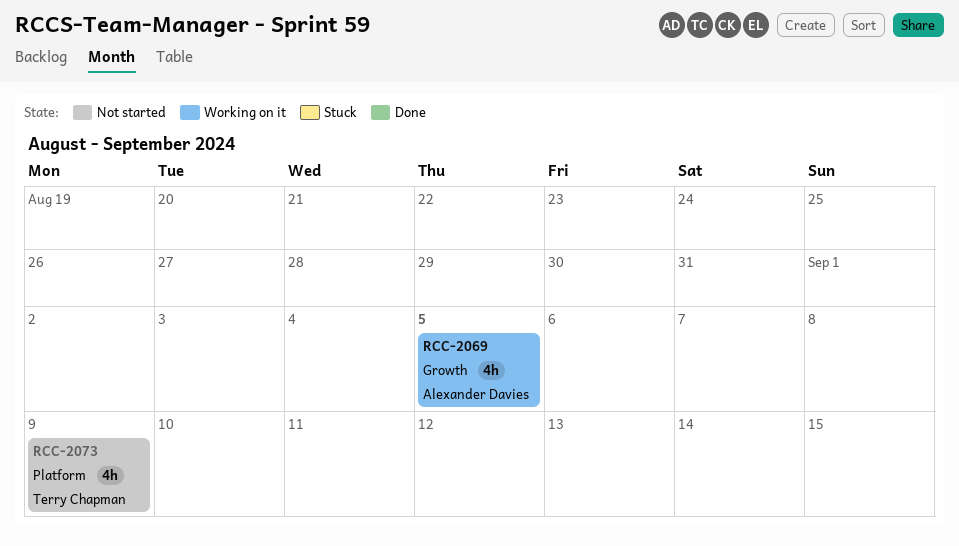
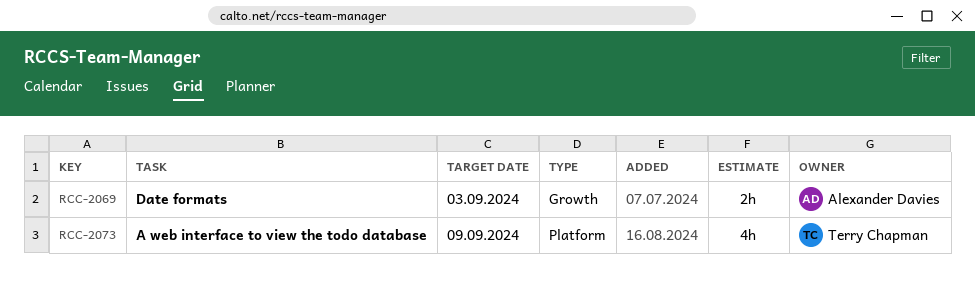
RCC-2069, estimate: 4h -> 2h
RCC-2069, due: Sep 5 -> Sep 3

